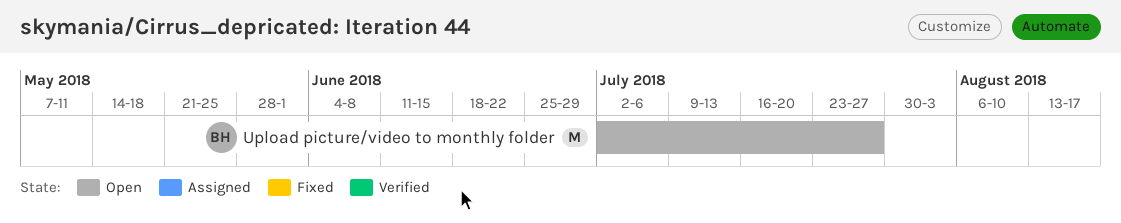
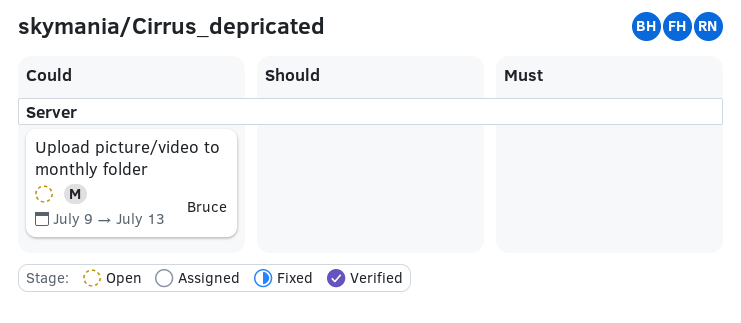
Upload picture/video to monthly folder, start: Jul 2 -> Jul 9
Upload picture/video to monthly folder, due: Jul 27 -> Jul 13

